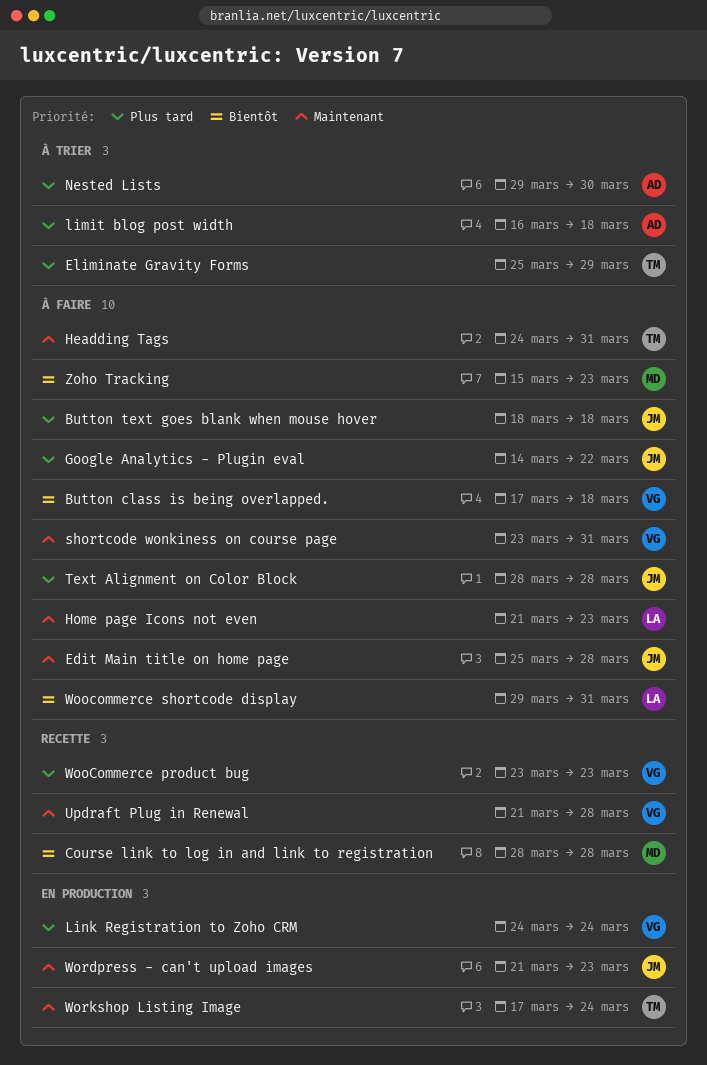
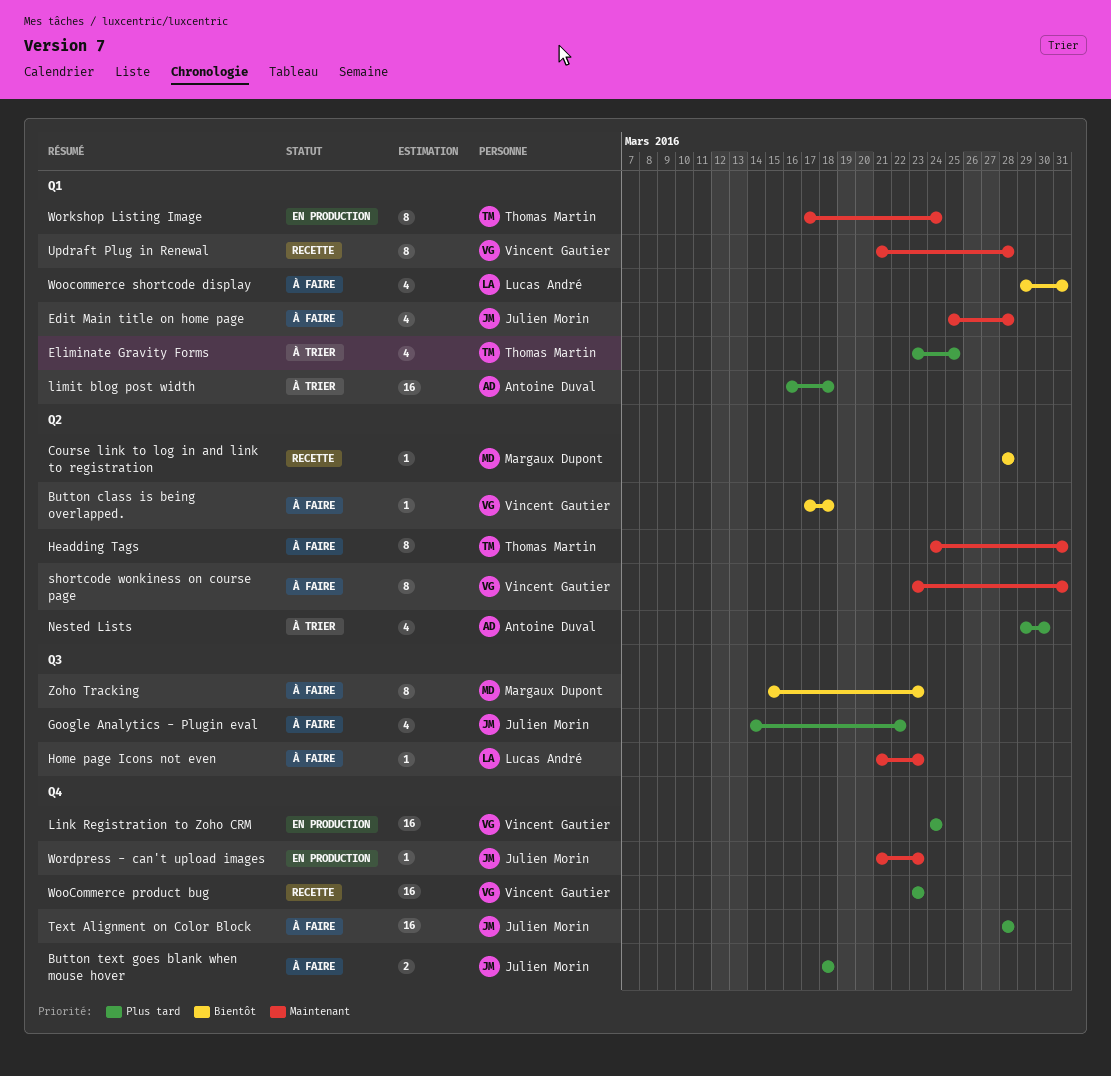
Eliminate Gravity Forms, start: Mar 25 -> Mar 23
Eliminate Gravity Forms, due: Mar 29 -> Mar 25

